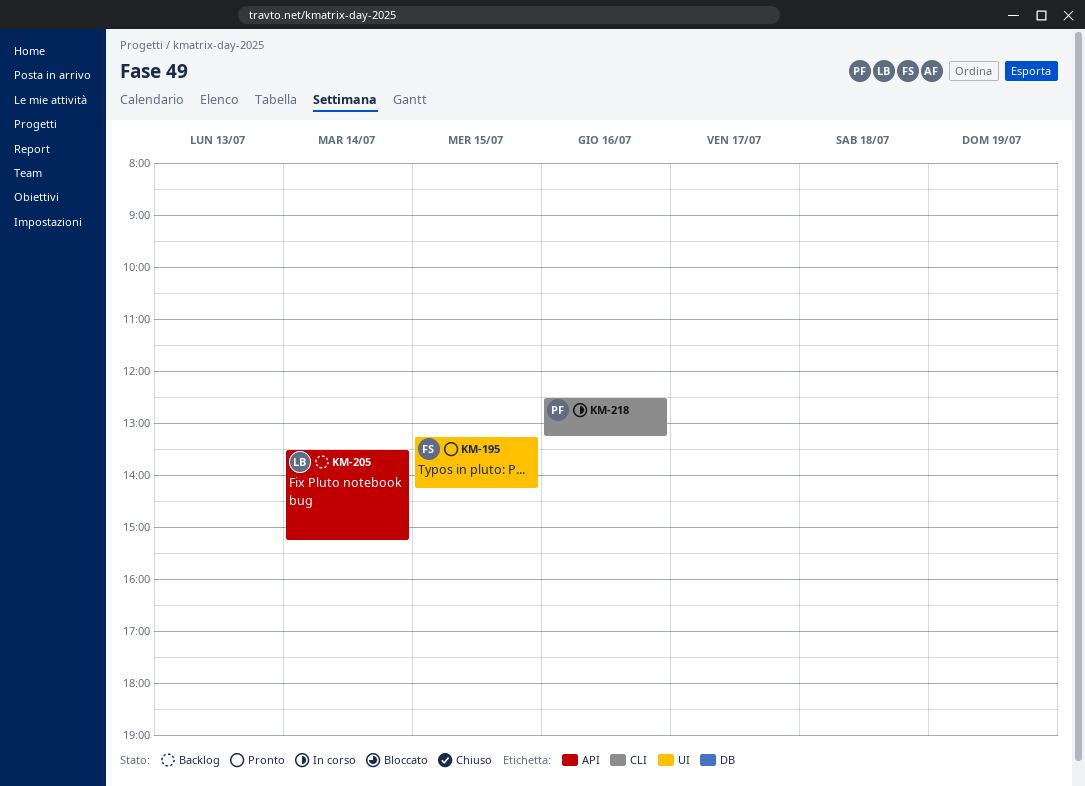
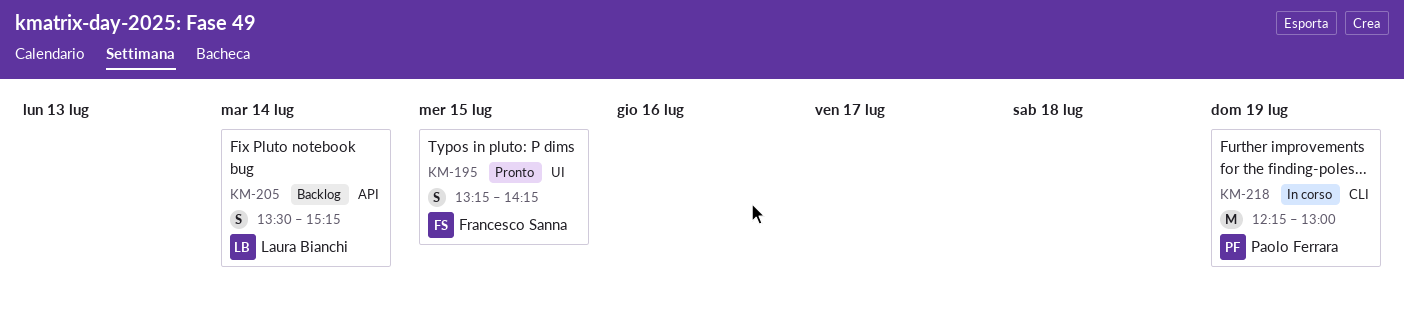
KM-218, day: Jul 16 -> Jul 19
KM-218, begins: 12:30 -> 12:15
KM-218, ends: 13:15 -> 13:00

